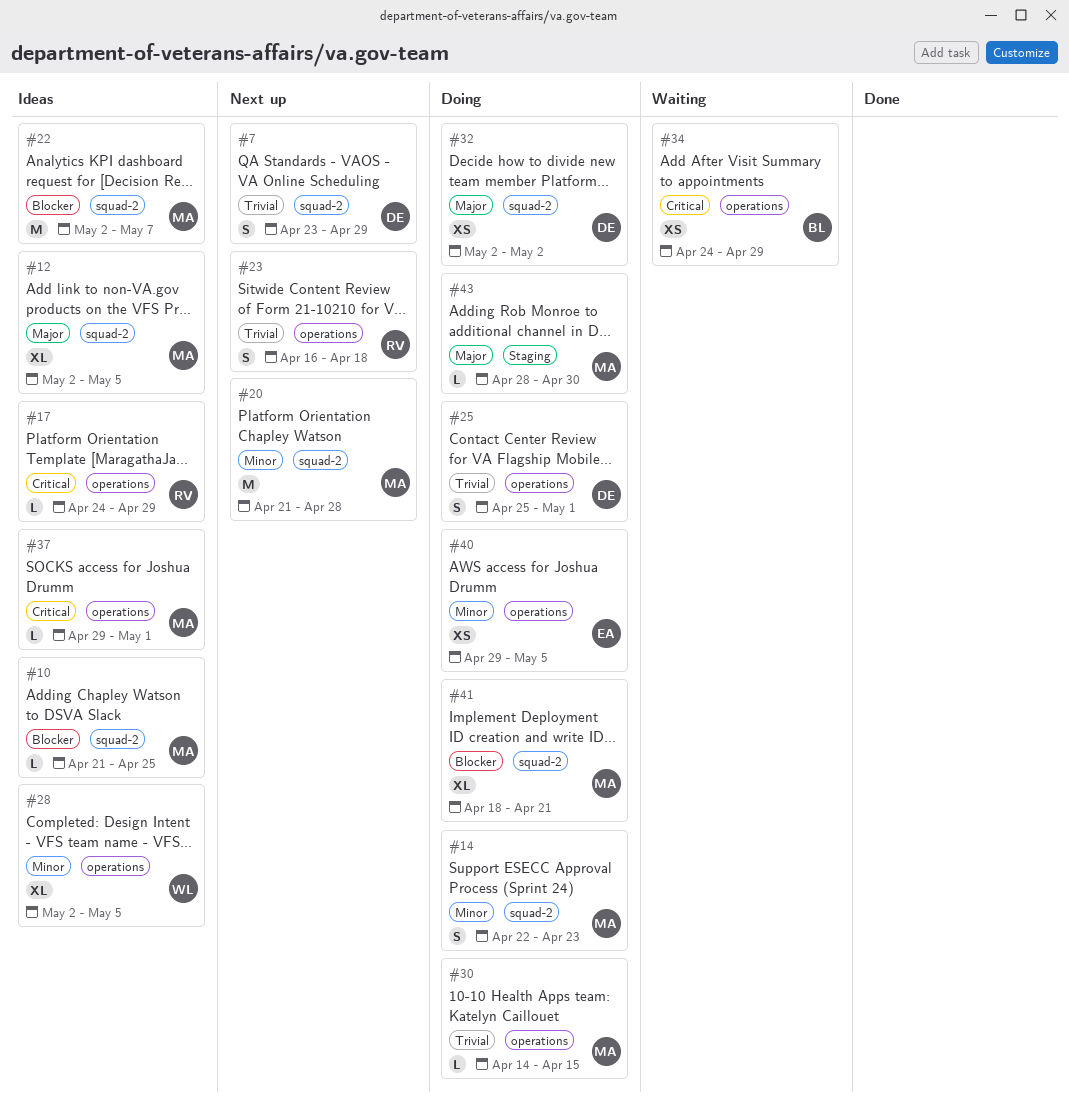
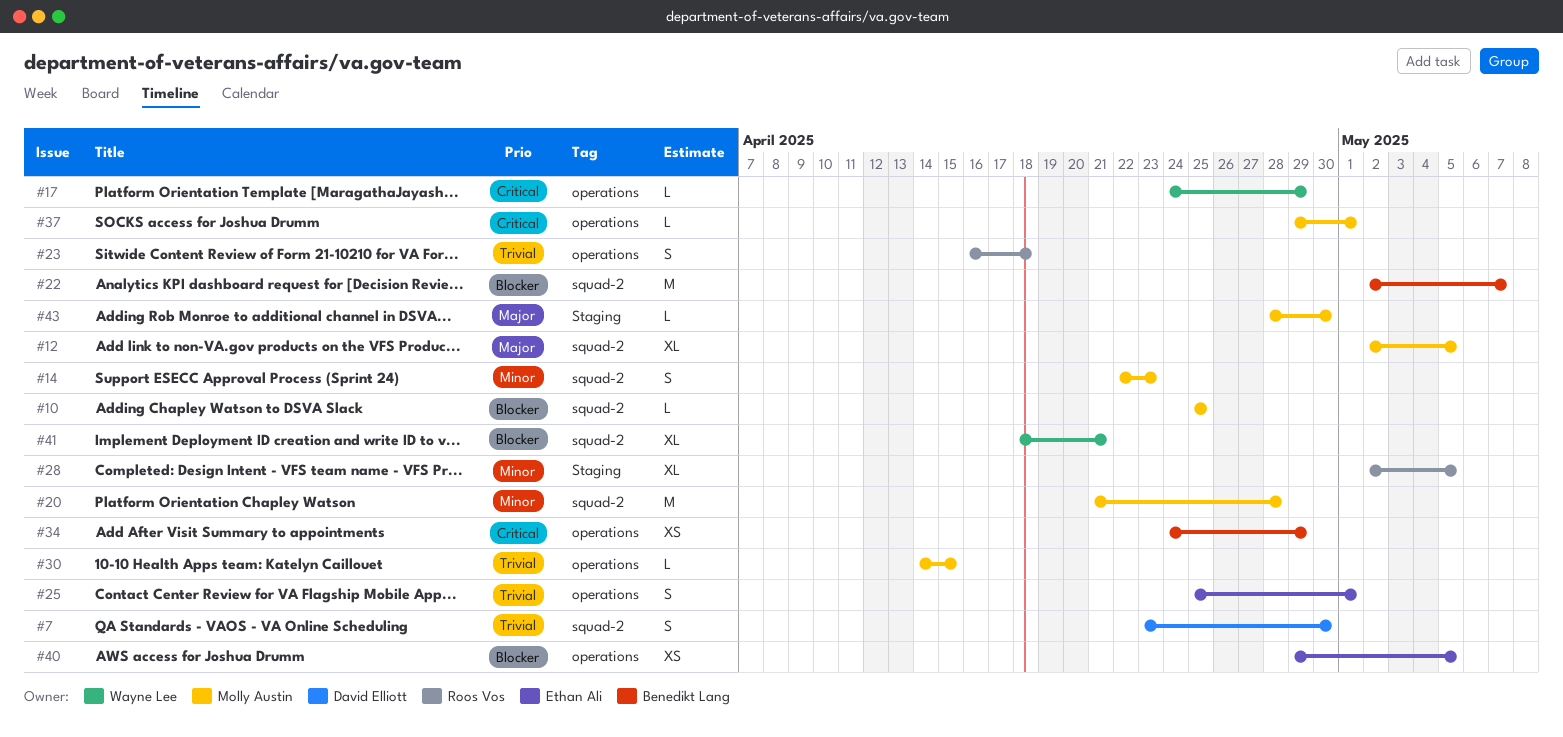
#7, due: Apr 29 -> Apr 30
#10, start: Apr 21 -> Apr 25
#17, owner: Roos Vos -> Wayne Lee
#22, owner: Molly Austin -> Benedikt Lang
#25, owner: David Elliott -> Ethan Ali
#28, owner: Wayne Lee -> Roos Vos
#28, label: operations -> Staging
#32: present -> none
#40, priority: Minor -> Blocker
#41, owner: Molly Austin -> Wayne Lee

